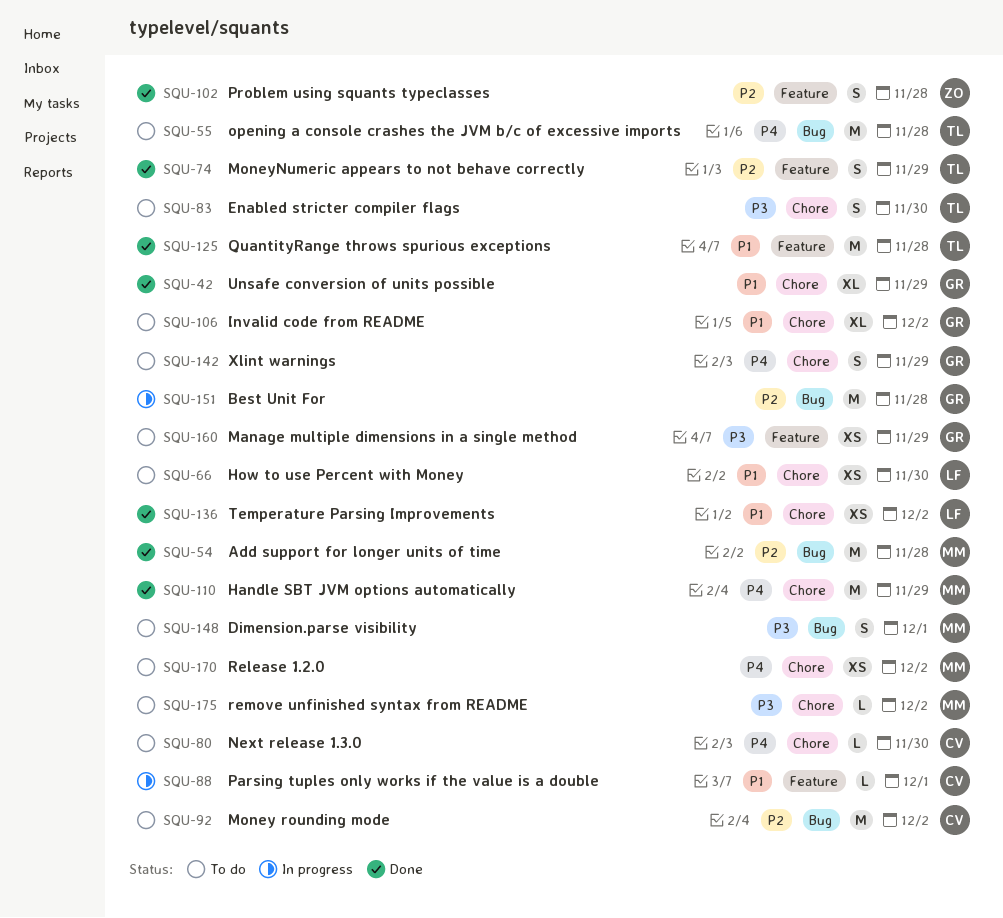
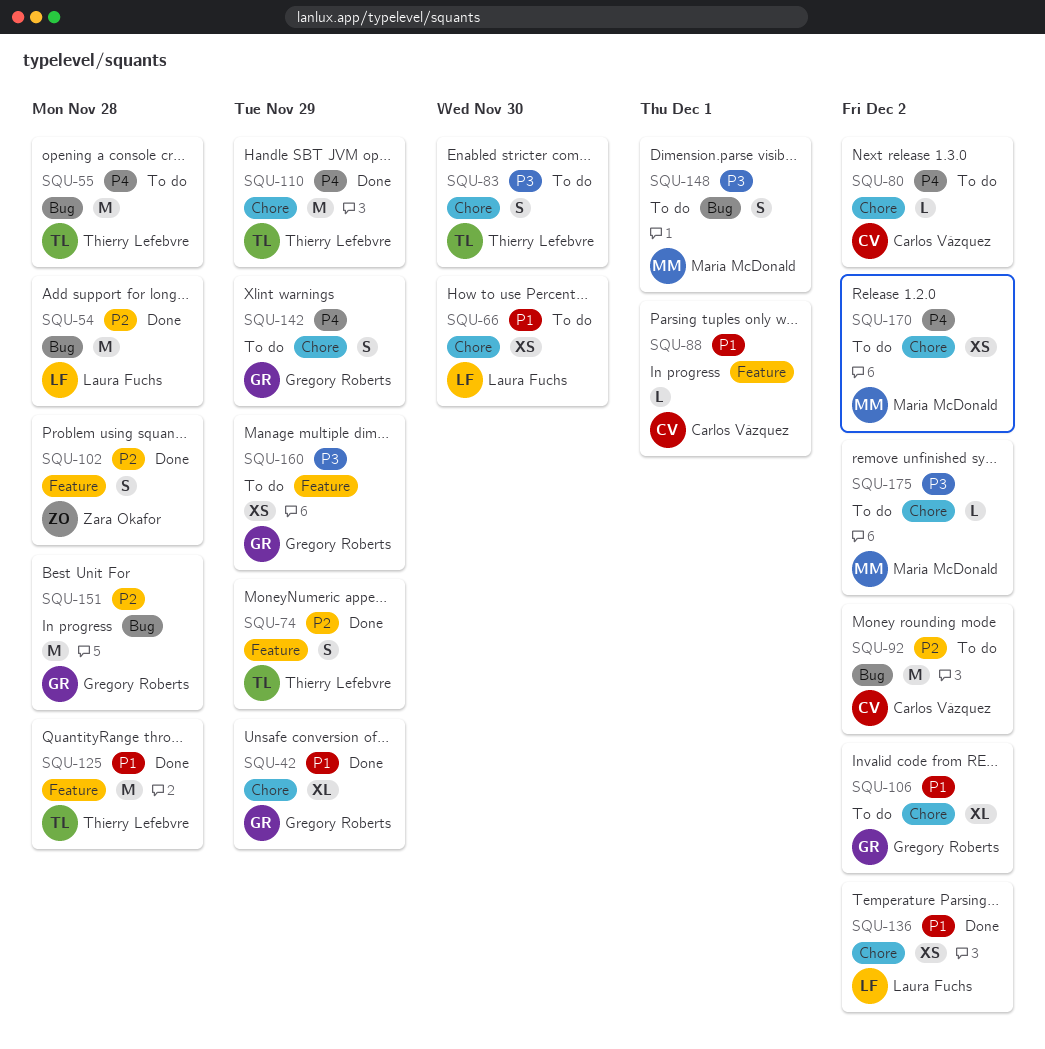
SQU-54, owner: Maria McDonald -> Laura Fuchs
SQU-80, due: Nov 30 -> Dec 2
SQU-110, owner: Maria McDonald -> Thierry Lefebvre

